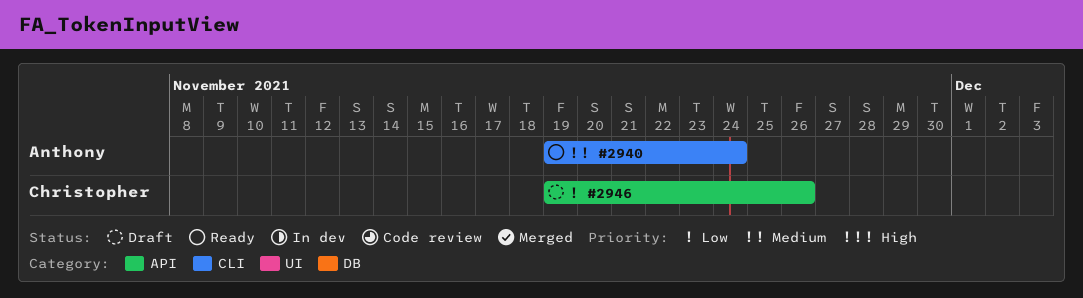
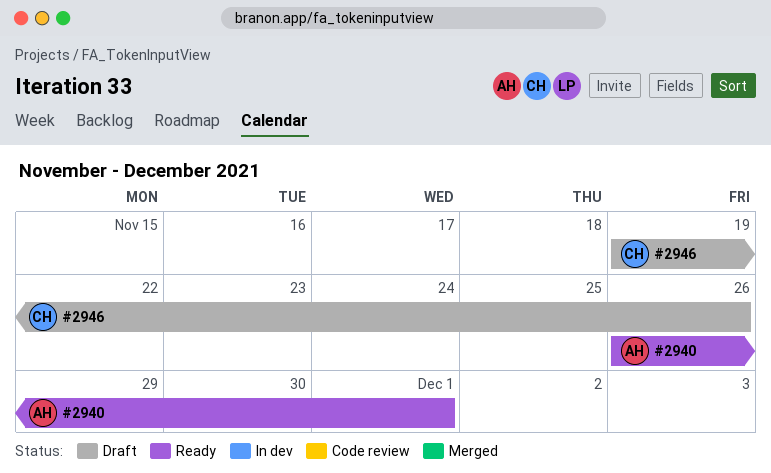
#2940, start: Nov 19 -> Nov 26
#2940, due: Nov 24 -> Dec 1

